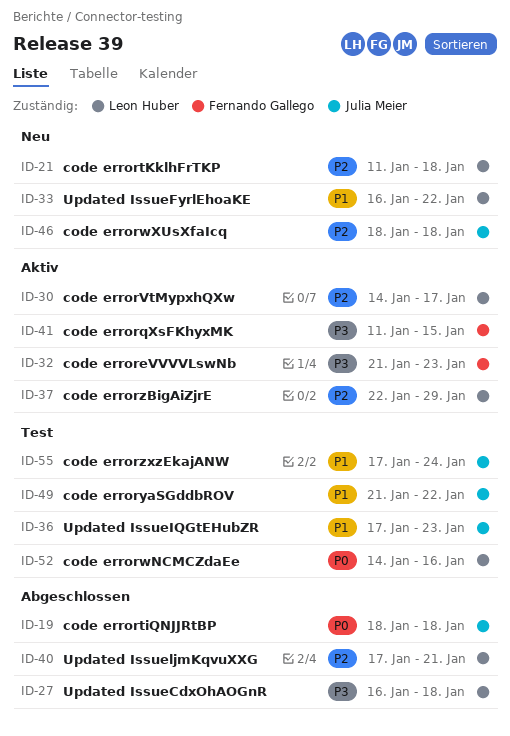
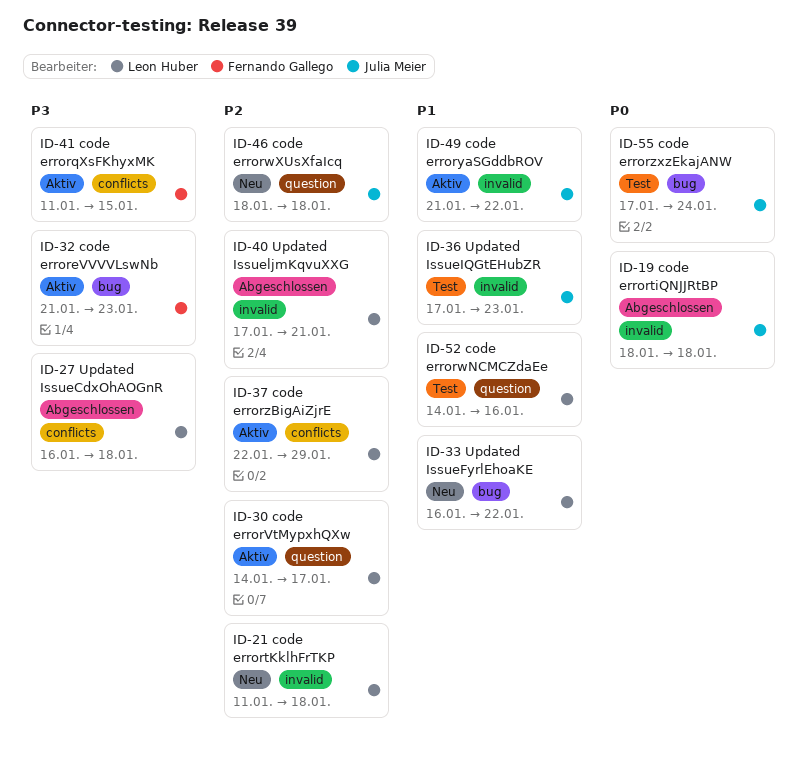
ID-49, status: Test -> Aktiv
ID-52, priority: P0 -> P1
ID-55, priority: P1 -> P0

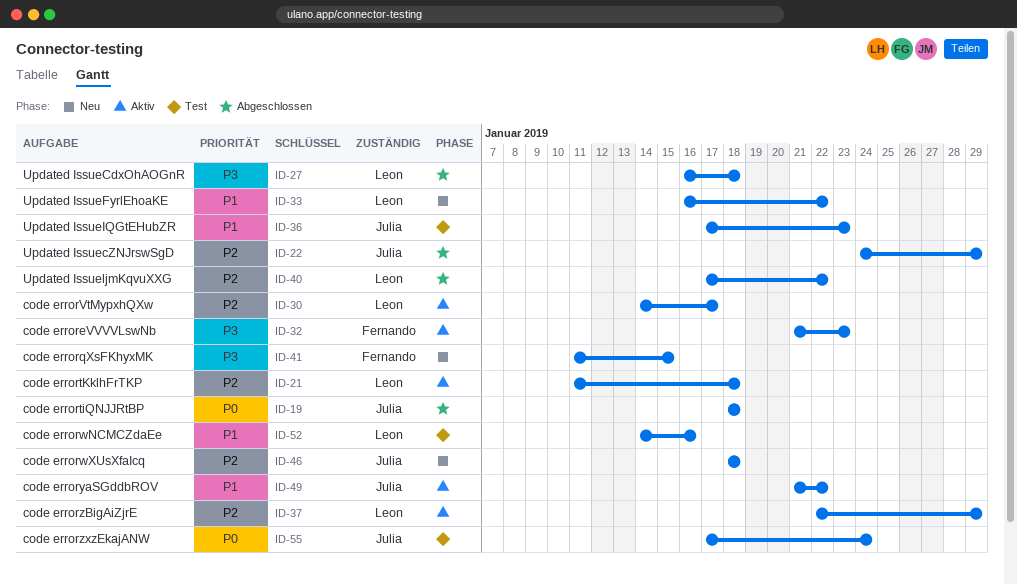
ID-21, status: Neu -> Aktiv
ID-22: none -> present
ID-40, due: Jan 21 -> Jan 22
ID-41, status: Aktiv -> Neu

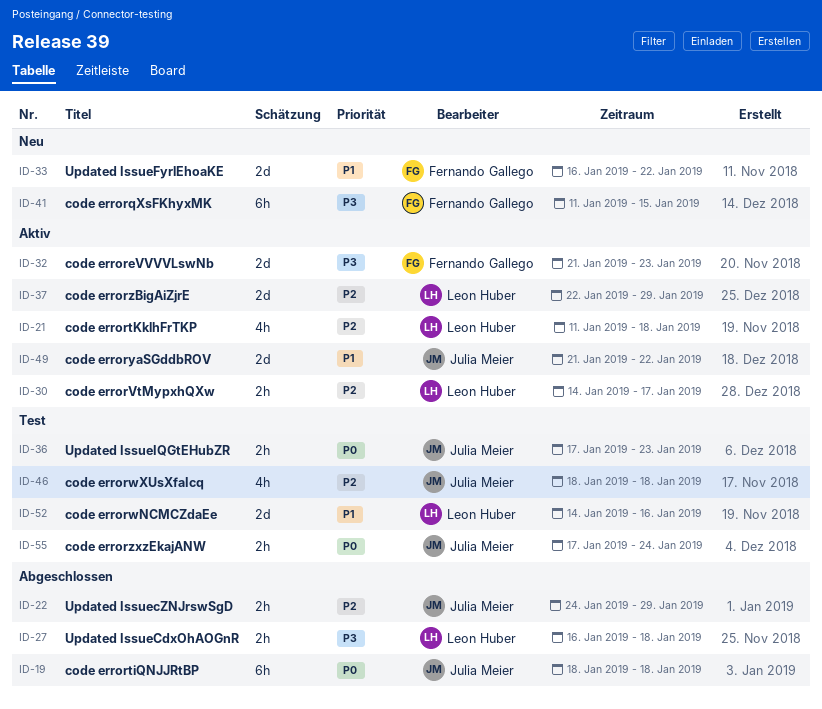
ID-33, owner: Leon Huber -> Fernando Gallego
ID-36, priority: P1 -> P0
ID-40: present -> none
ID-46, status: Neu -> Test

